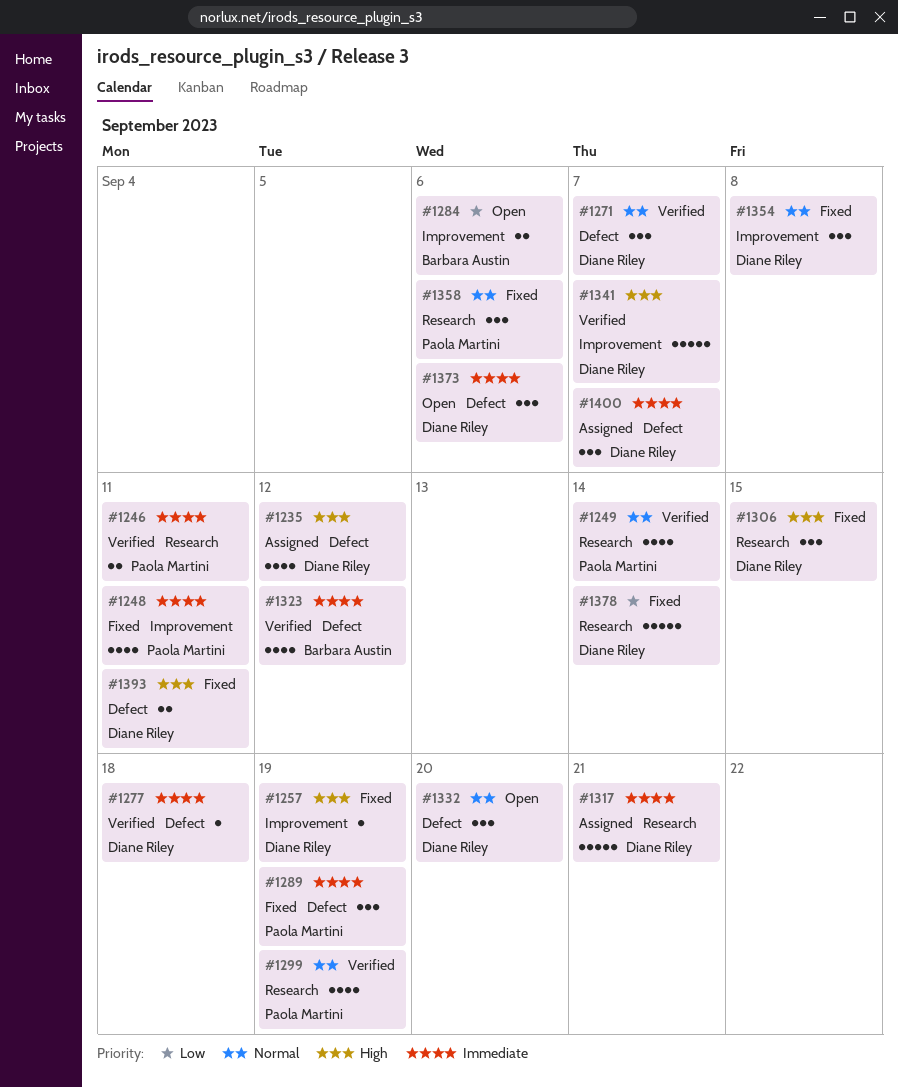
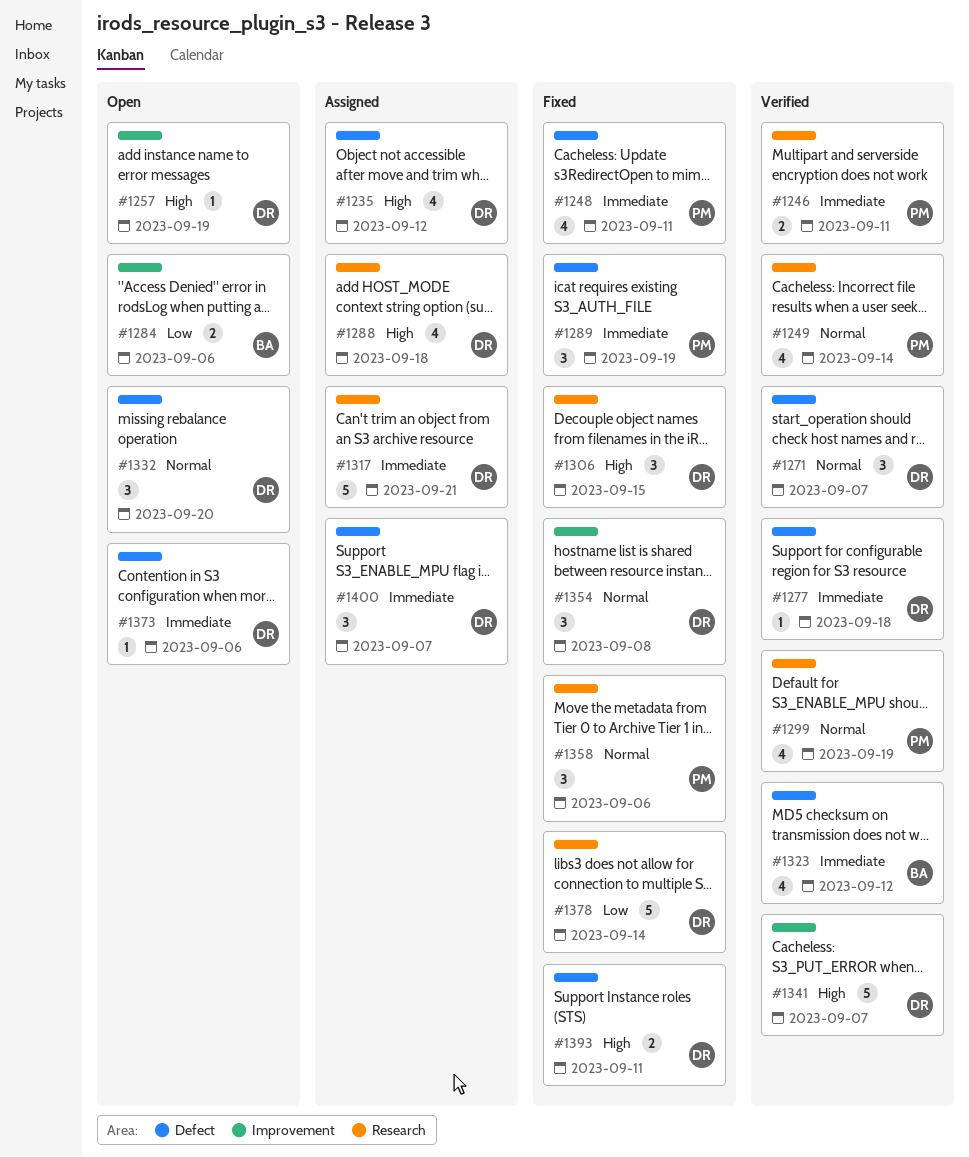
#1248, label: Improvement -> Defect
#1257, status: Fixed -> Open
#1288: none -> present
#1373, estimate: 3 -> 1

